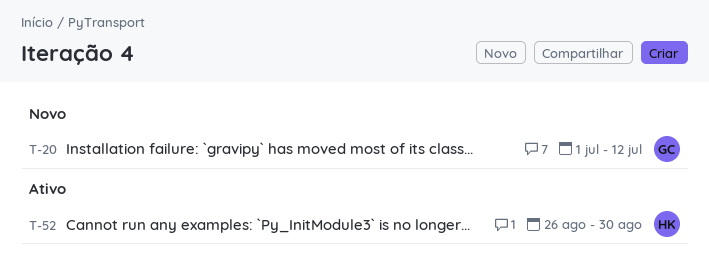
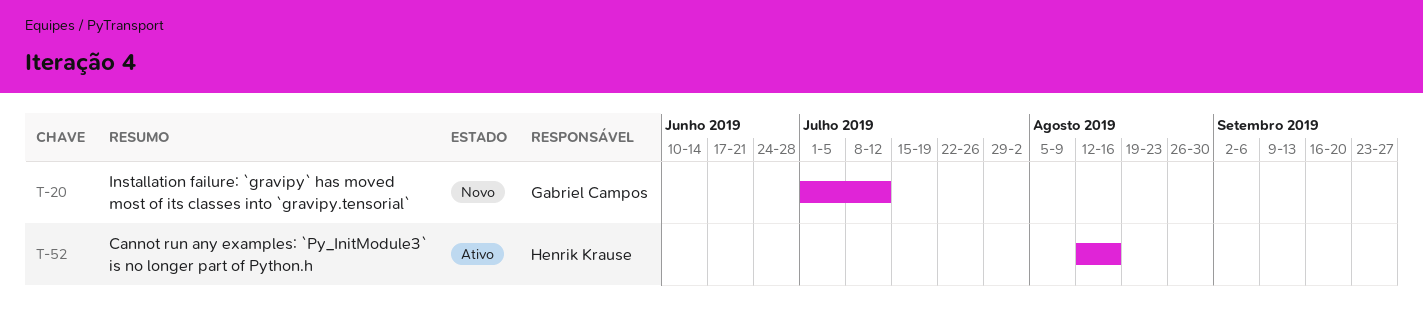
T-52, start: Aug 26 -> Aug 12
T-52, due: Aug 30 -> Aug 16

